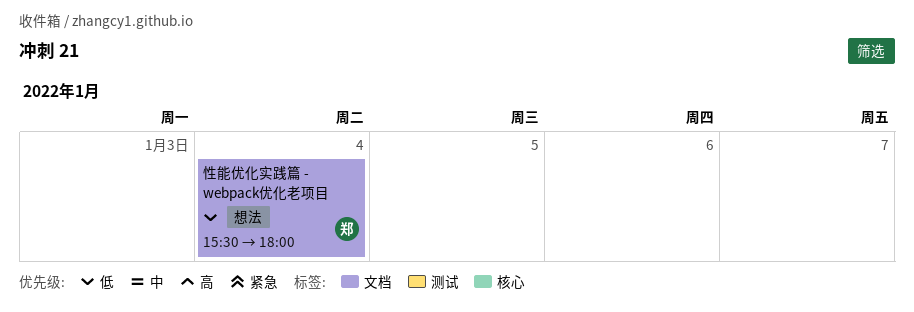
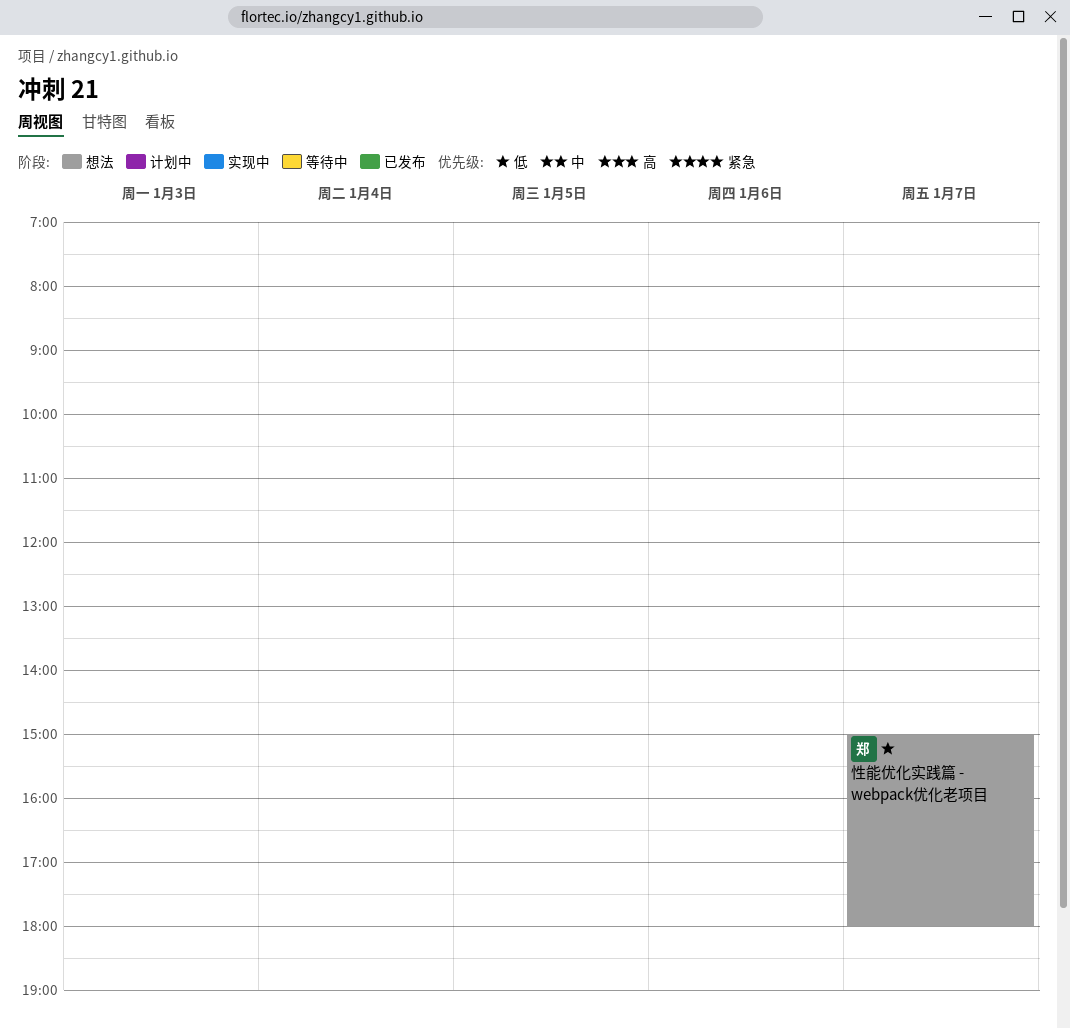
性能优化实践篇 - webpack优化老项目, day: Jan 4 -> Jan 7
性能优化实践篇 - webpack优化老项目, begins: 15:30 -> 15:00

